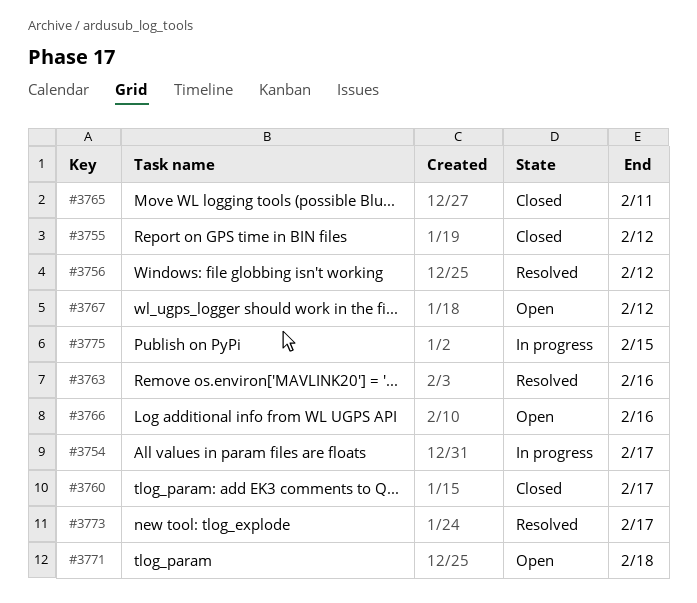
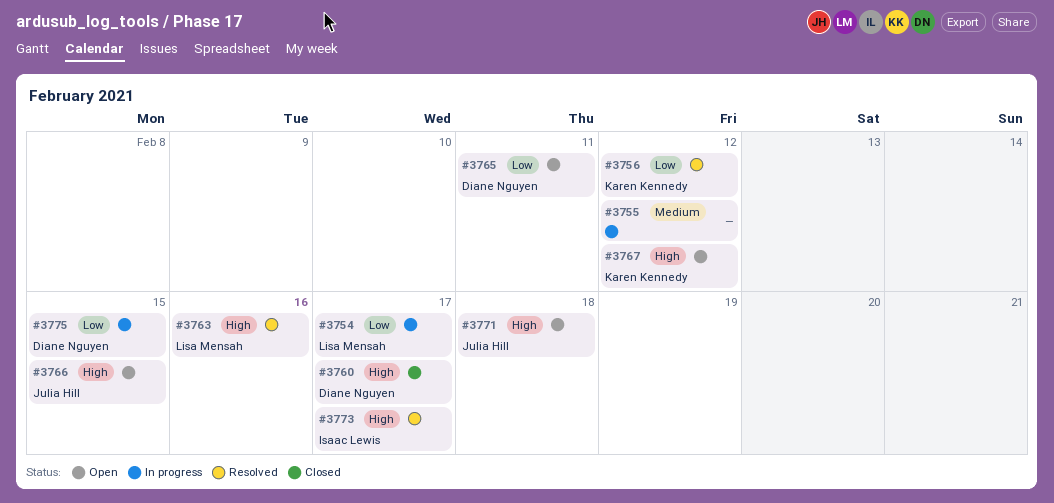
#3755, status: Closed -> In progress
#3765, status: Closed -> Open
#3766, due: Feb 16 -> Feb 15

